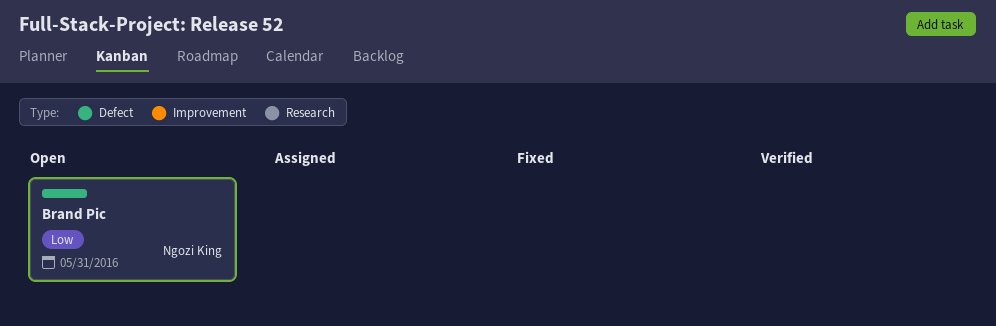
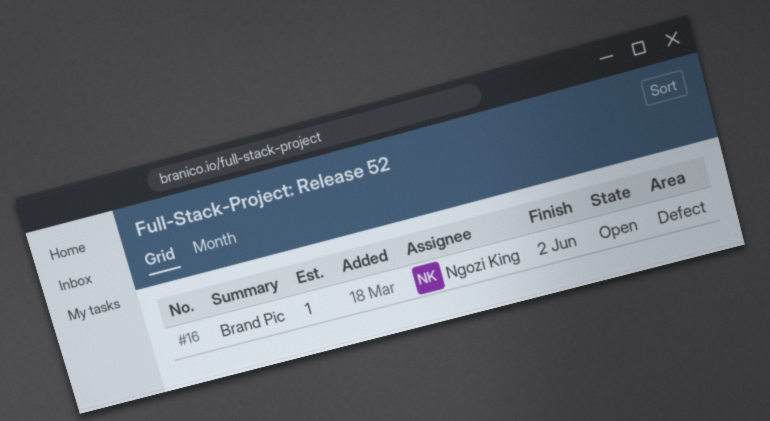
Brand Pic, due: May 31 -> Jun 2

